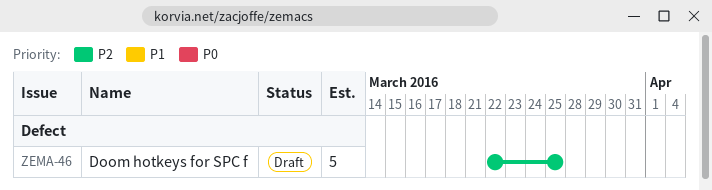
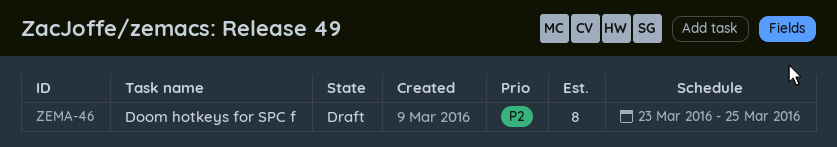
ZEMA-46, estimate: 5 -> 8
ZEMA-46, start: Mar 22 -> Mar 23

